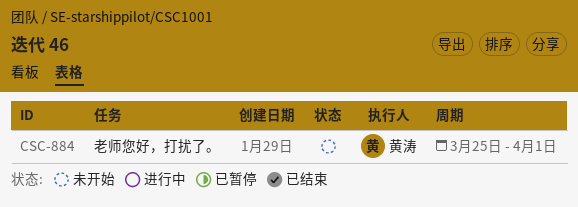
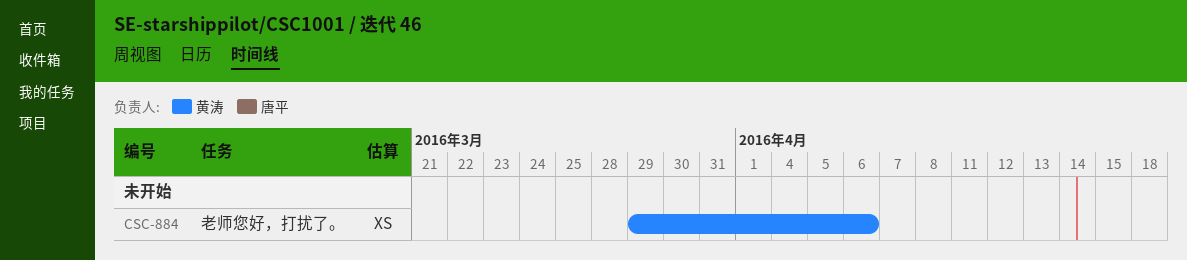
CSC-884, start: Mar 25 -> Mar 29
CSC-884, due: Apr 1 -> Apr 6

